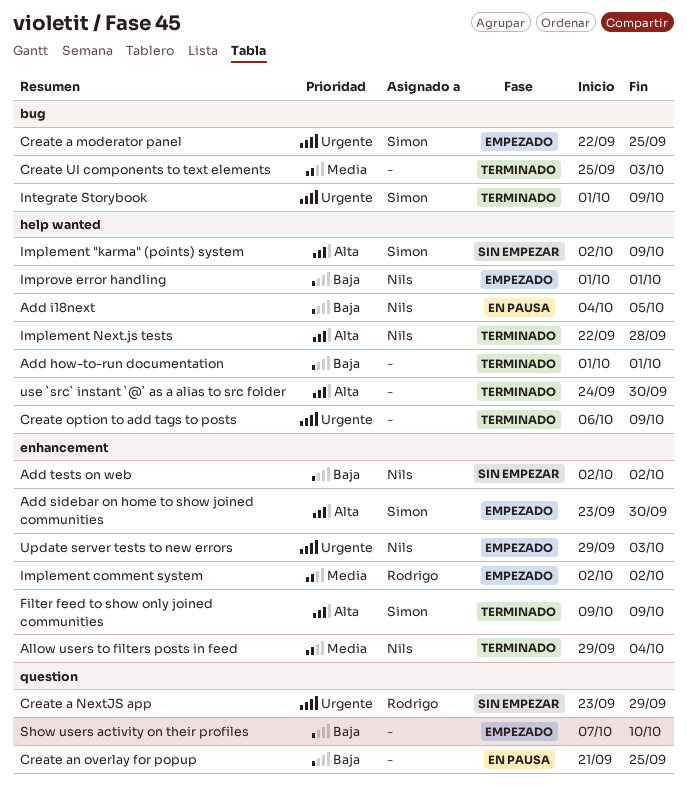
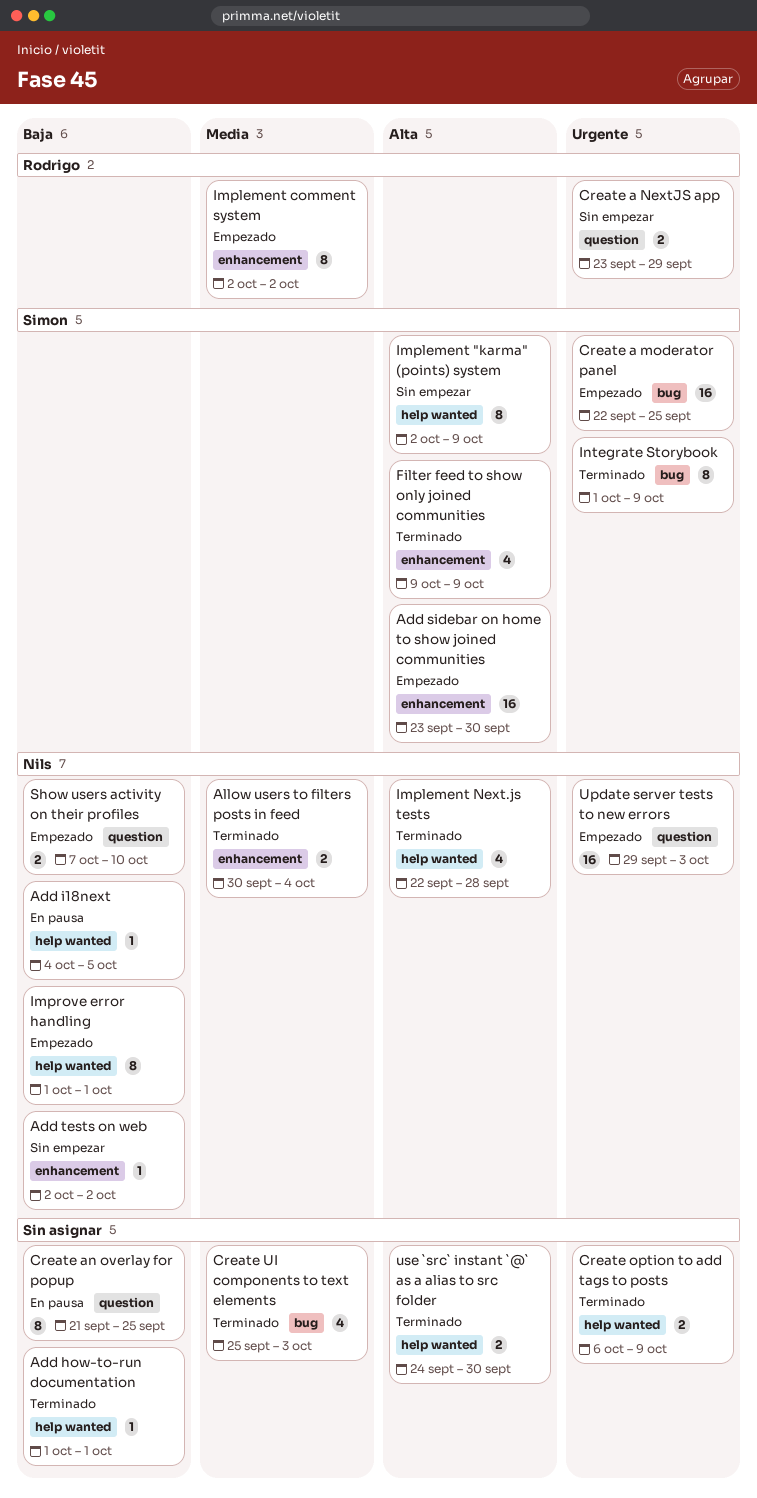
Allow users to filters posts in feed, start: Sep 29 -> Sep 30
Show users activity on their profiles, owner: none -> Nils
Update server tests to new errors, label: enhancement -> question

